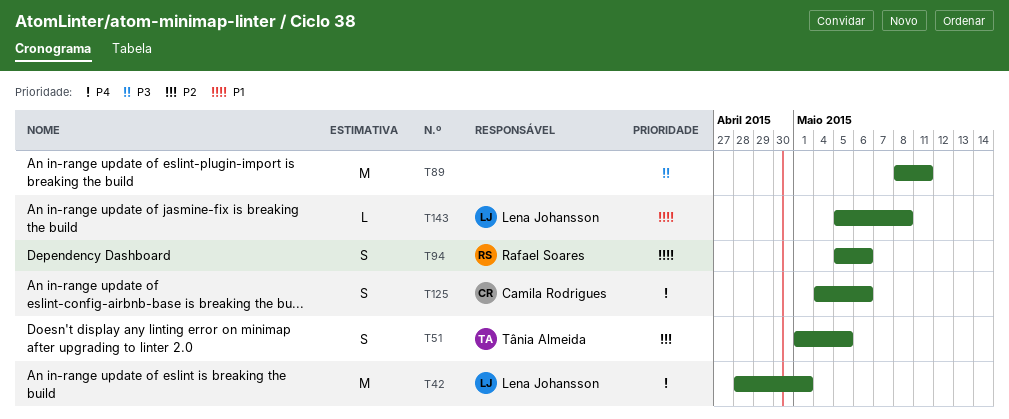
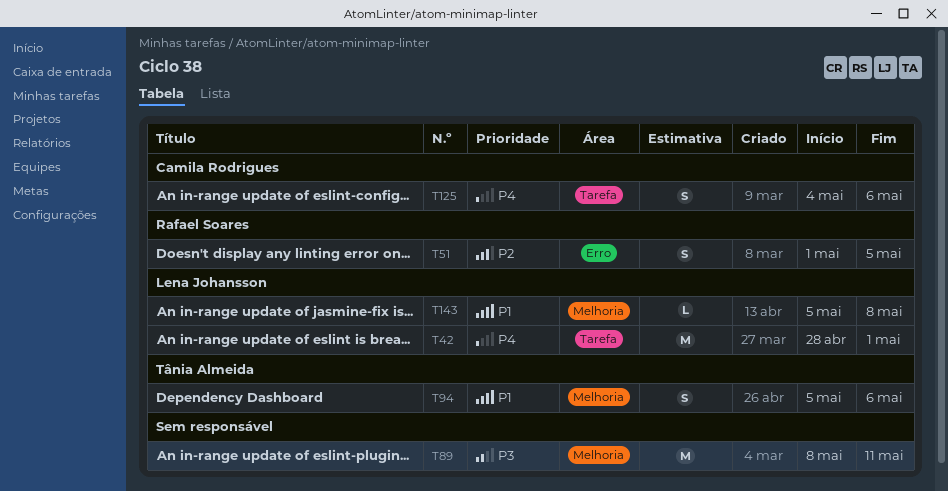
T51, owner: Tânia Almeida -> Rafael Soares
T94, owner: Rafael Soares -> Tânia Almeida

